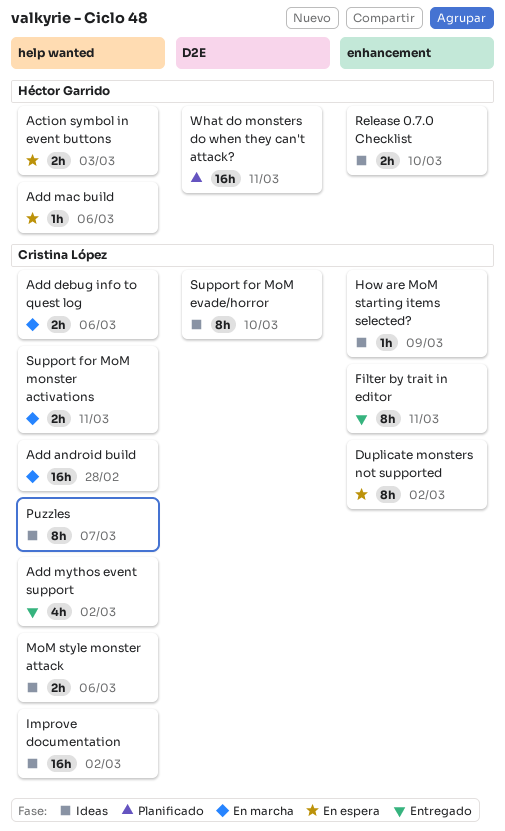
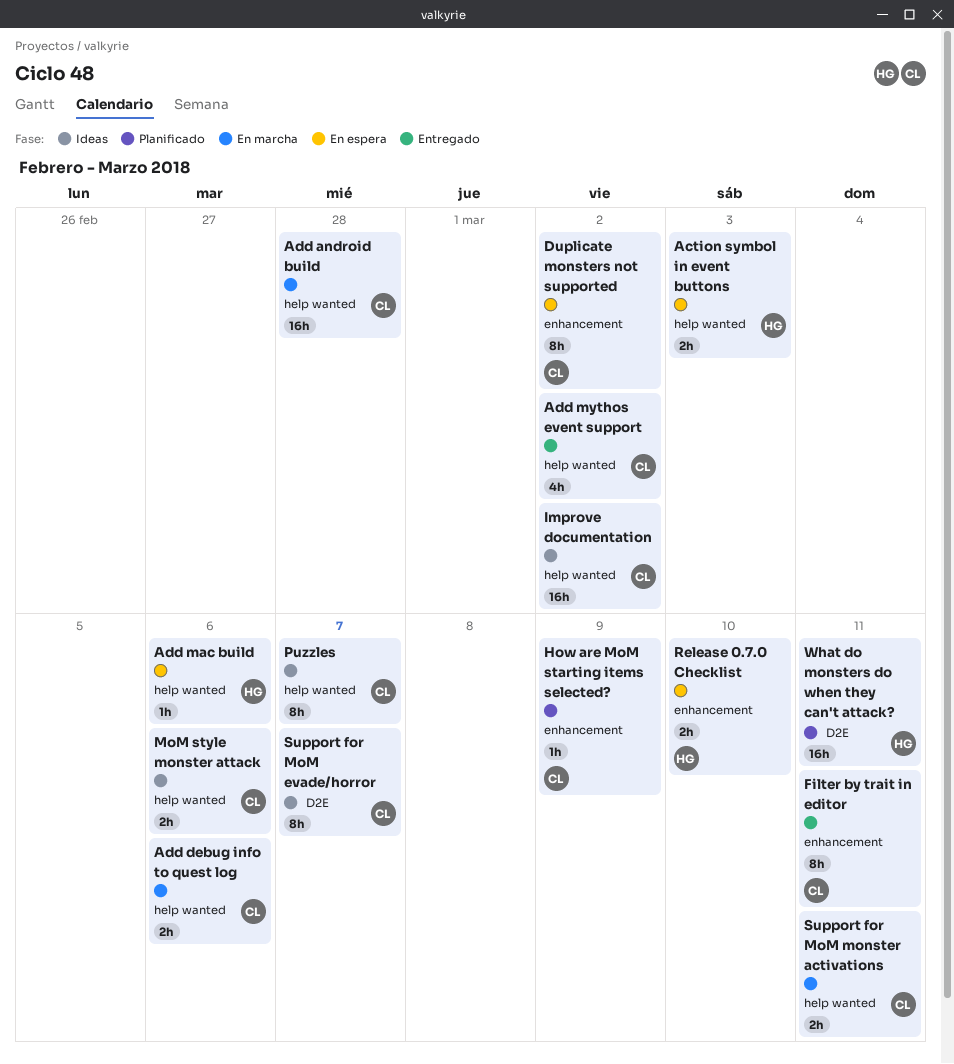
How are MoM starting items selected?, status: Ideas -> Planificado
Release 0.7.0 Checklist, status: Ideas -> En espera
Support for MoM evade/horror, due: Mar 10 -> Mar 7

